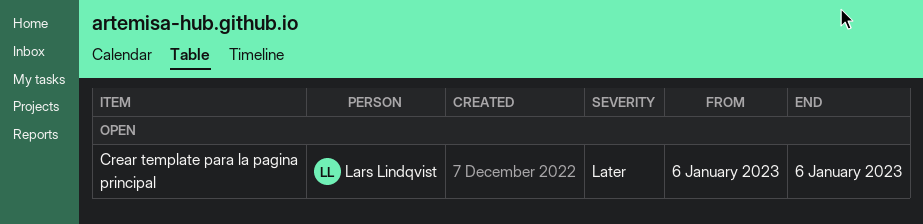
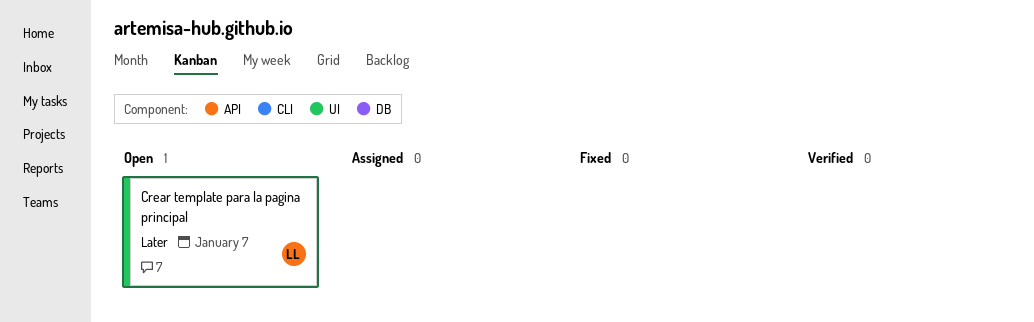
Crear template para la pagina principal, due: Jan 6 -> Jan 7

